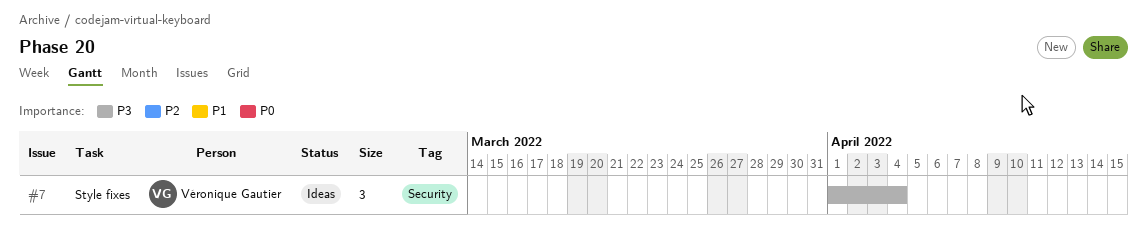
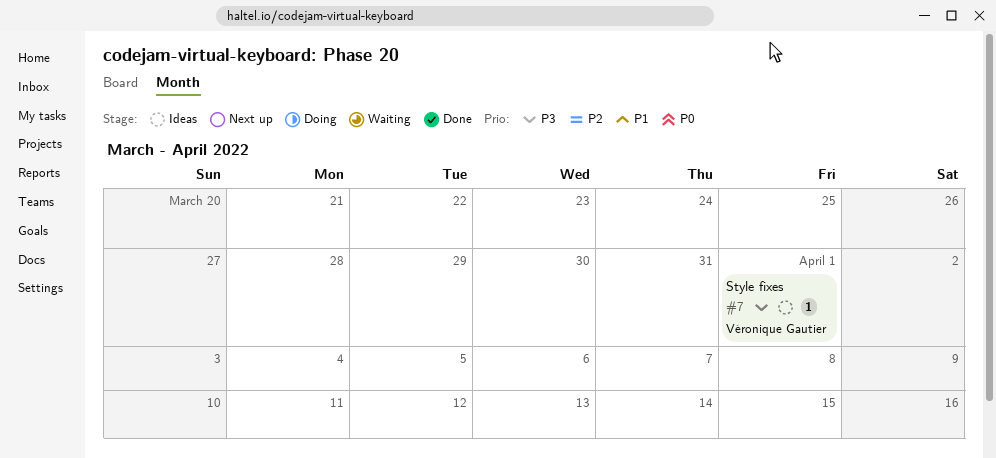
#7, estimate: 3 -> 1
#7, due: Apr 4 -> Apr 1

